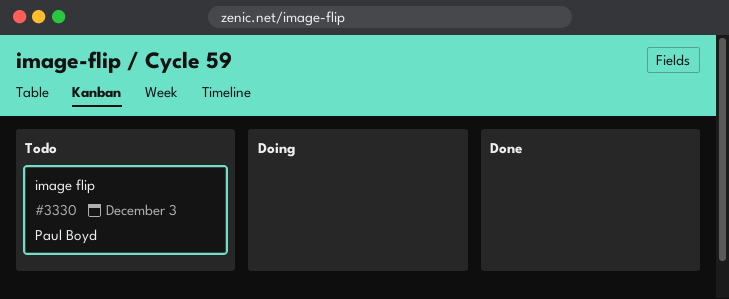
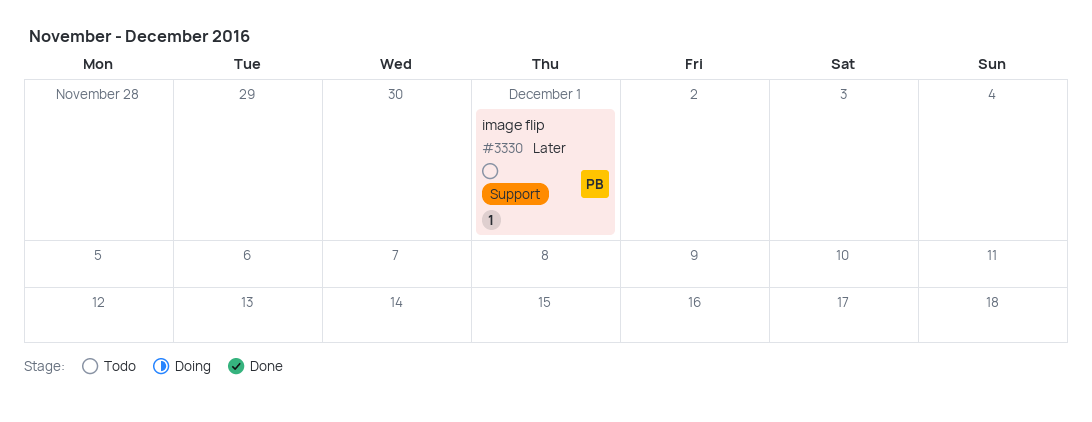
#3330, due: Dec 3 -> Dec 1

